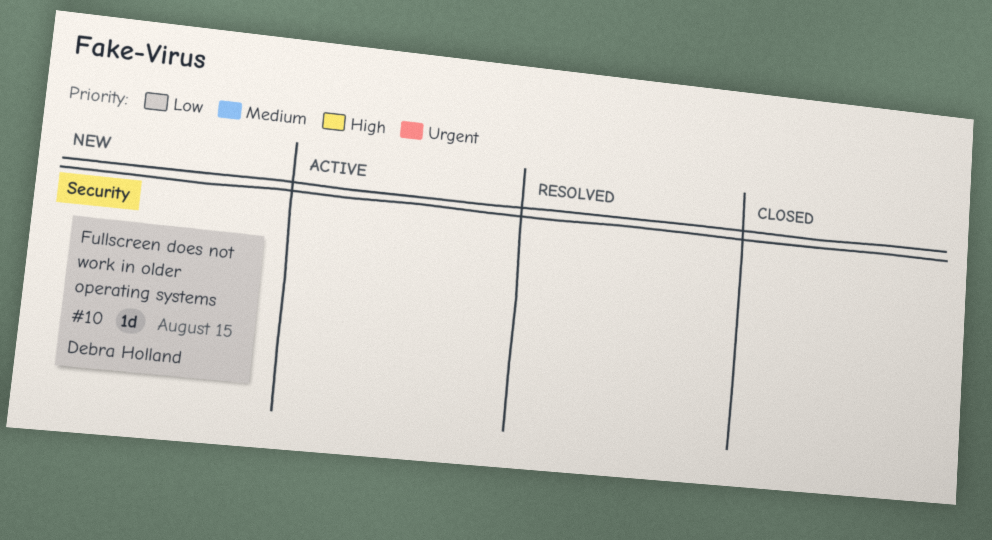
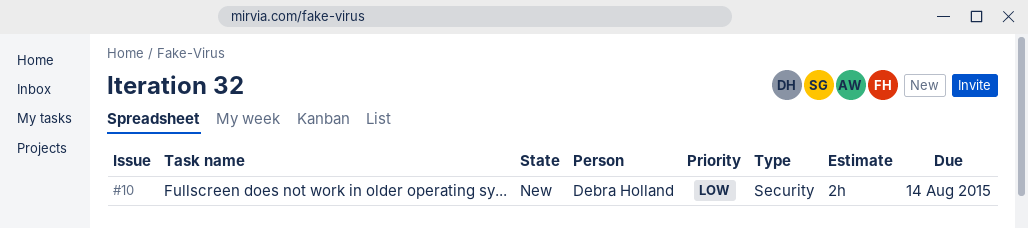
#10, estimate: 1d -> 2h
#10, due: Aug 15 -> Aug 14

